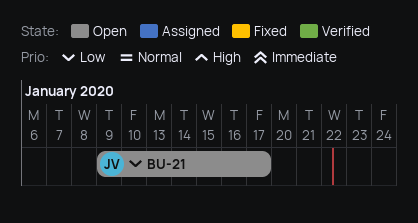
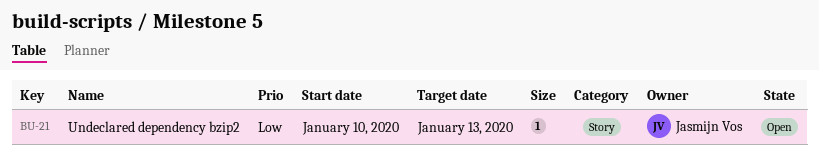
BU-21, start: Jan 9 -> Jan 10
BU-21, due: Jan 17 -> Jan 13

